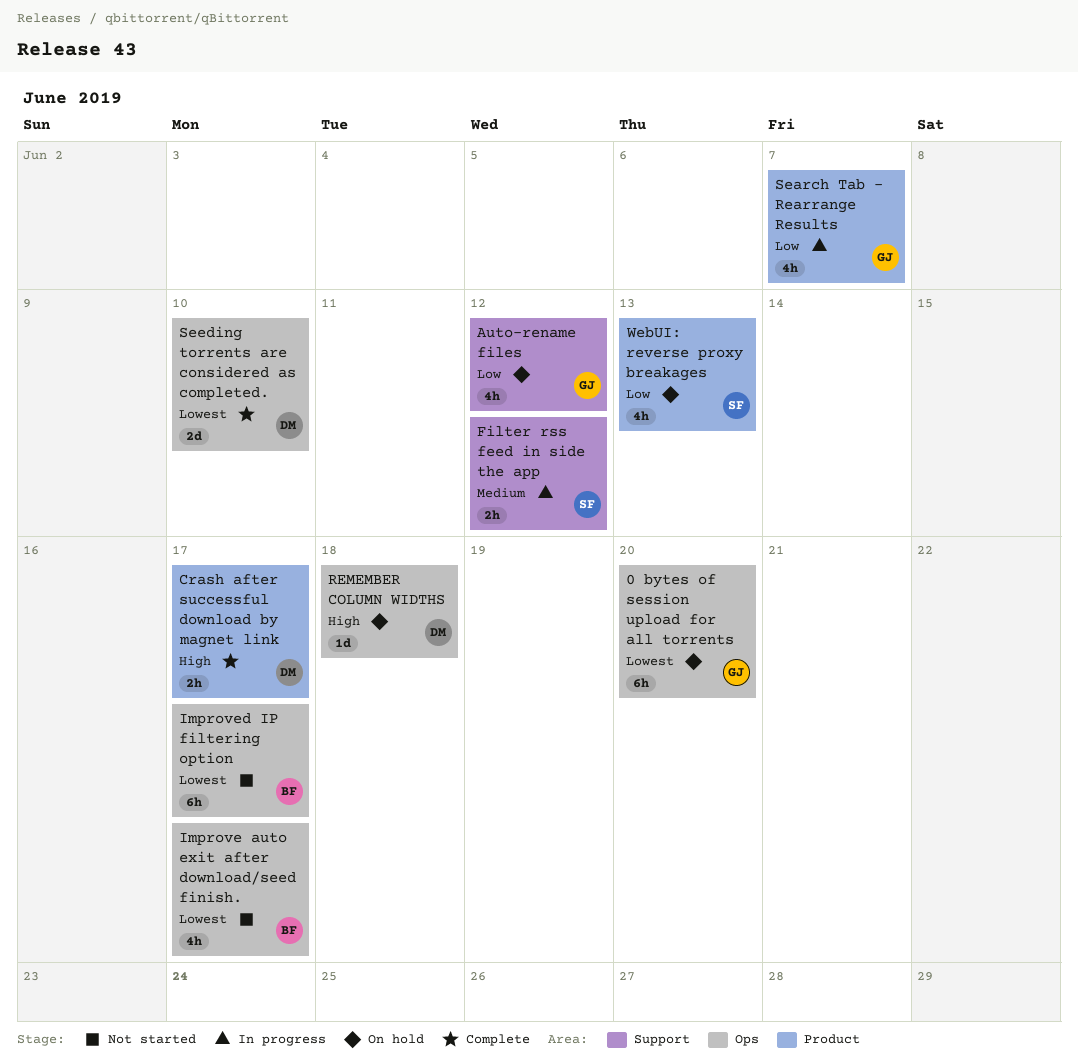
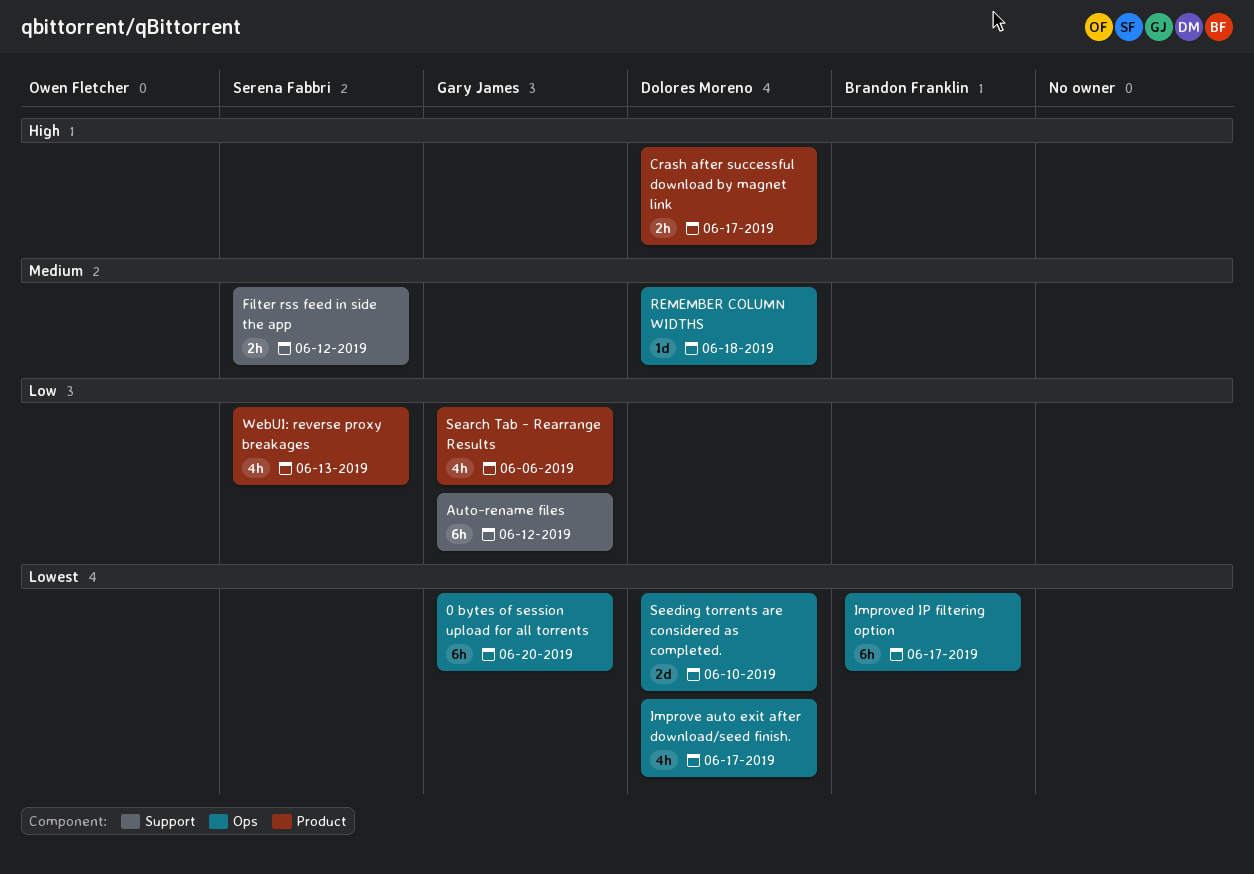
Auto-rename files, estimate: 4h -> 6h
Improve auto exit after download/seed finish., owner: Brandon Franklin -> Dolores Moreno
REMEMBER COLUMN WIDTHS, priority: High -> Medium
Search Tab - Rearrange Results, due: Jun 7 -> Jun 6

